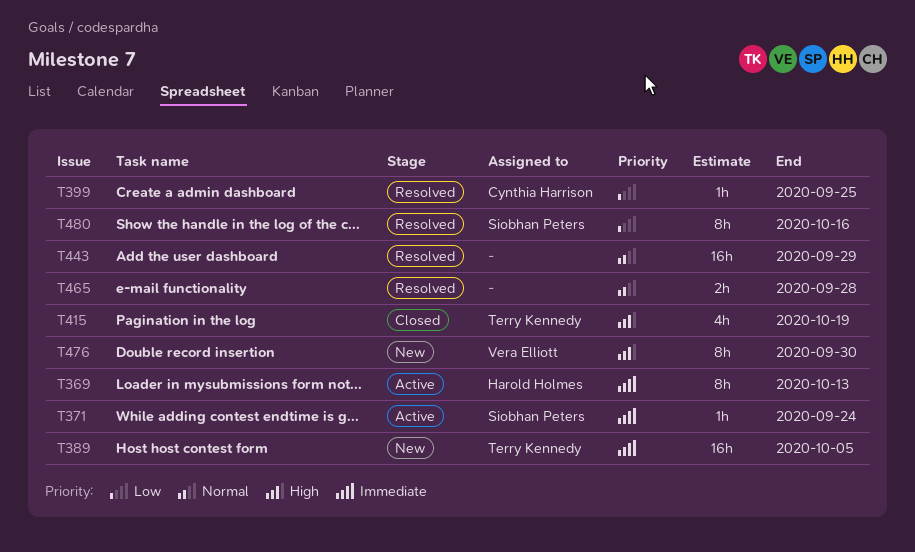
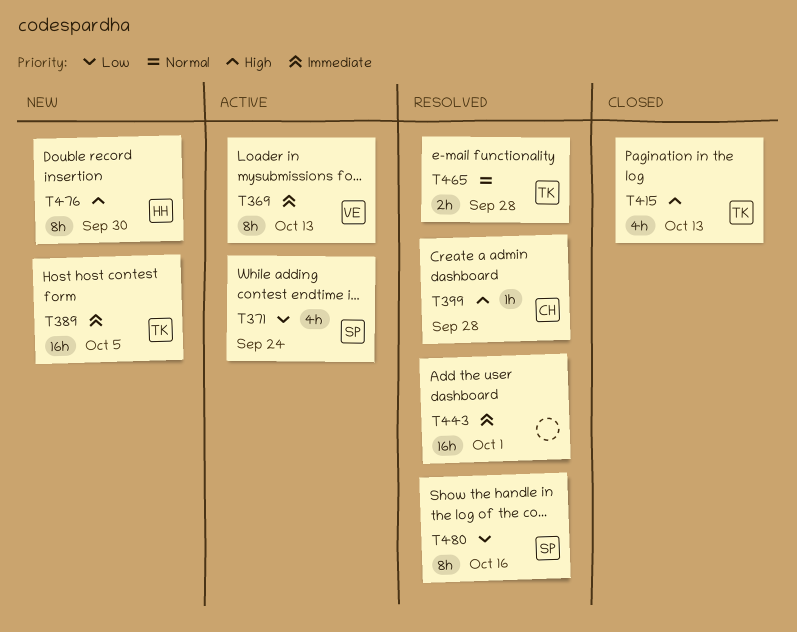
T369, owner: Harold Holmes -> Vera Elliott
T371, priority: Immediate -> Low
T371, estimate: 1h -> 4h
T399, priority: Low -> High
T399, due: Sep 25 -> Sep 28
T415, due: Oct 19 -> Oct 13
T443, priority: Normal -> Immediate
T443, due: Sep 29 -> Oct 1
T465, owner: none -> Terry Kennedy
T476, owner: Vera Elliott -> Harold Holmes

